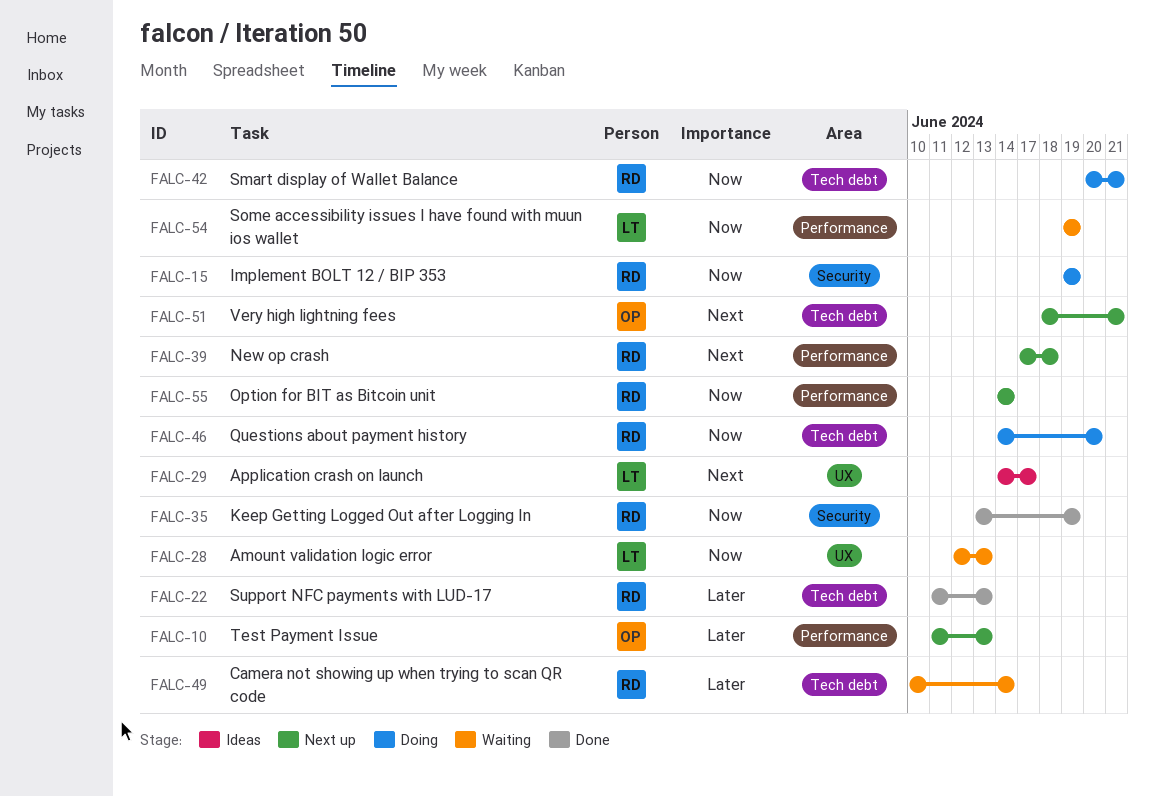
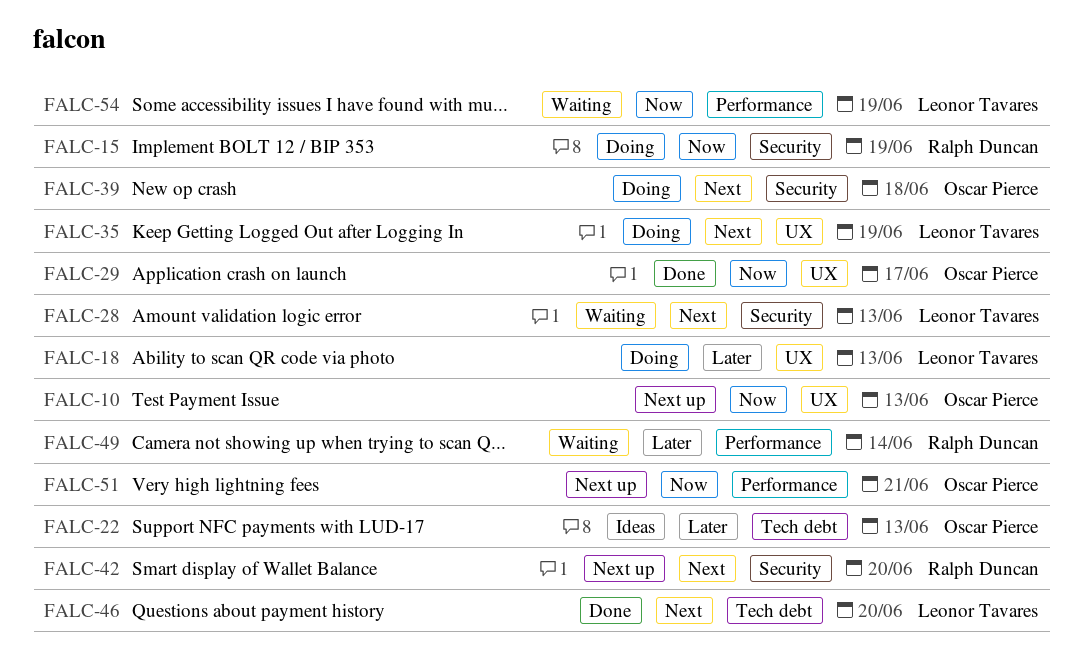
FALC-10, priority: Later -> Now
FALC-10, label: Performance -> UX
FALC-18: none -> present
FALC-22, status: Done -> Ideas
FALC-22, owner: Ralph Duncan -> Oscar Pierce
FALC-28, priority: Now -> Next
FALC-28, label: UX -> Security
FALC-29, status: Ideas -> Done
FALC-29, owner: Leonor Tavares -> Oscar Pierce
FALC-29, priority: Next -> Now
FALC-35, status: Done -> Doing
FALC-35, owner: Ralph Duncan -> Leonor Tavares
FALC-35, priority: Now -> Next
FALC-35, label: Security -> UX
FALC-39, status: Next up -> Doing
FALC-39, owner: Ralph Duncan -> Oscar Pierce
FALC-39, label: Performance -> Security
FALC-42, status: Doing -> Next up
FALC-42, priority: Now -> Next
FALC-42, label: Tech debt -> Security
FALC-42, due: Jun 21 -> Jun 20
FALC-46, status: Doing -> Done
FALC-46, owner: Ralph Duncan -> Leonor Tavares
FALC-46, priority: Now -> Next
FALC-49, label: Tech debt -> Performance
FALC-51, priority: Next -> Now
FALC-51, label: Tech debt -> Performance
FALC-55: present -> none

